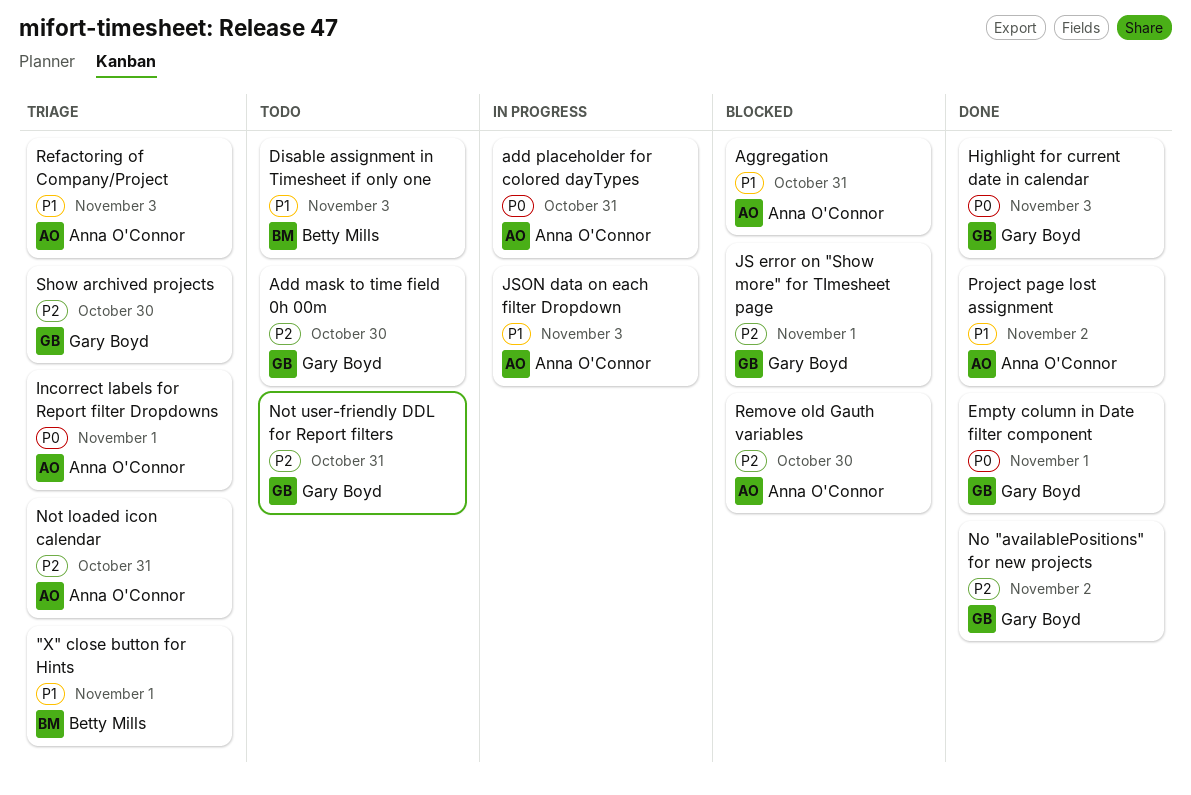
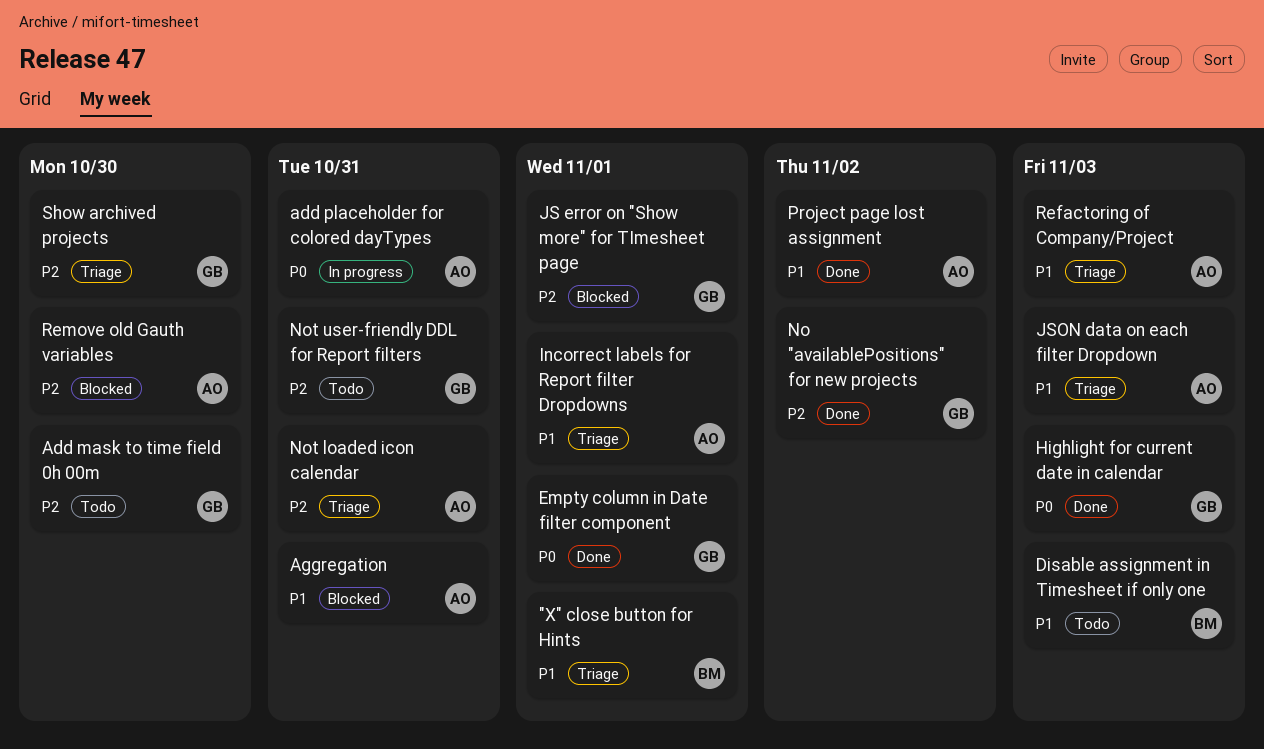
Incorrect labels for Report filter Dropdowns, priority: P0 -> P1
JSON data on each filter Dropdown, status: In progress -> Triage

